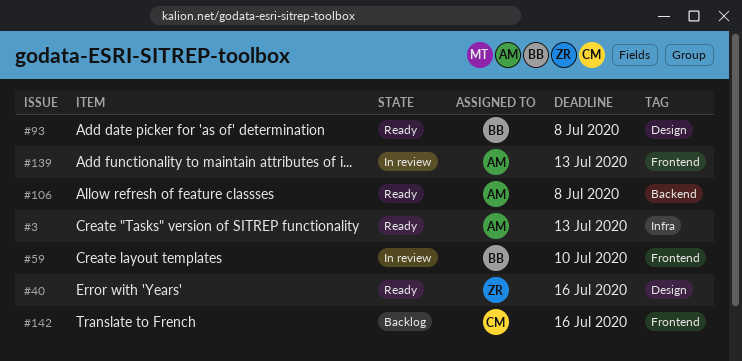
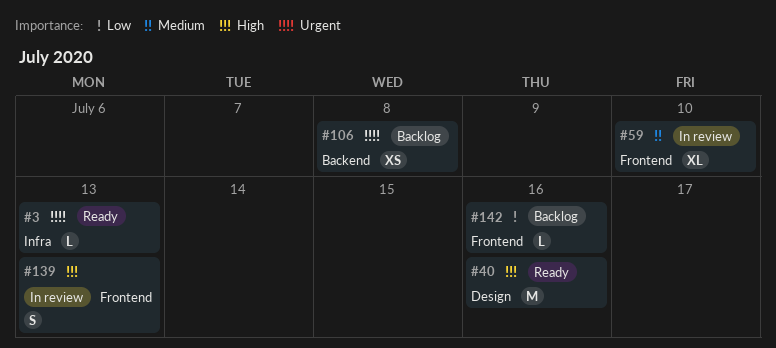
#93: present -> none
#106, status: Ready -> Backlog

